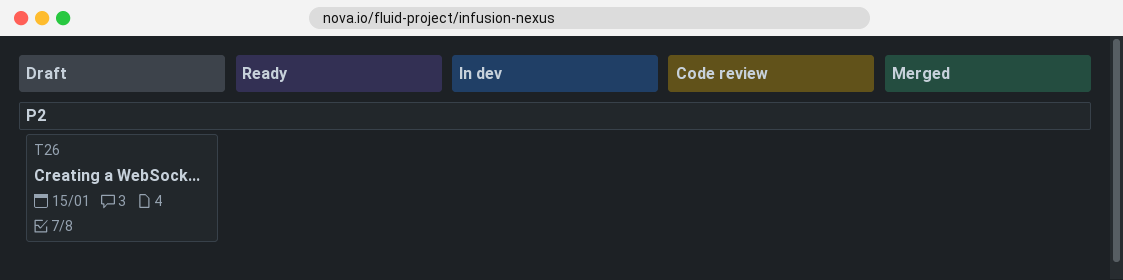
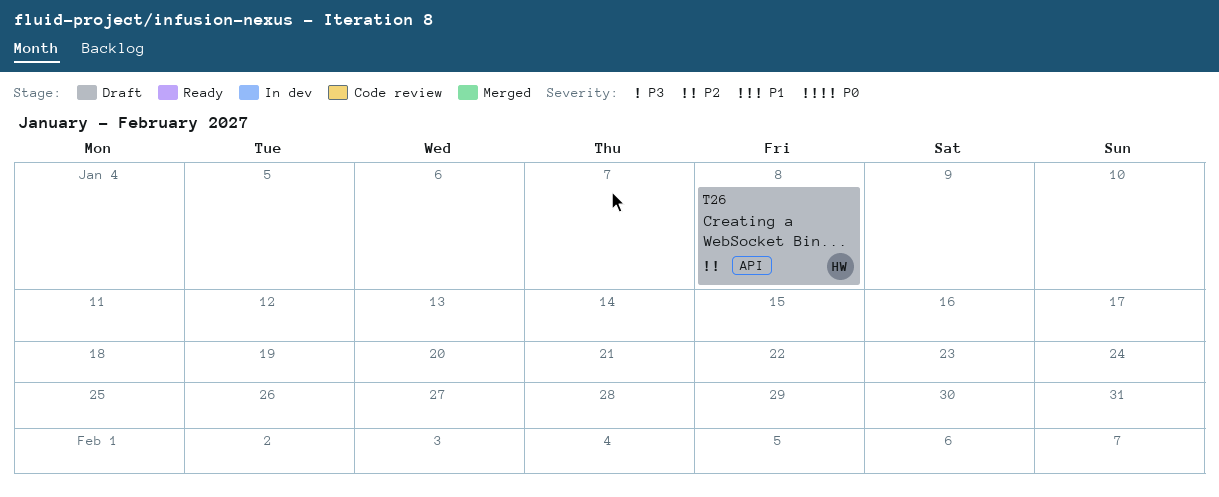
T26, due: Jan 15 -> Jan 8

